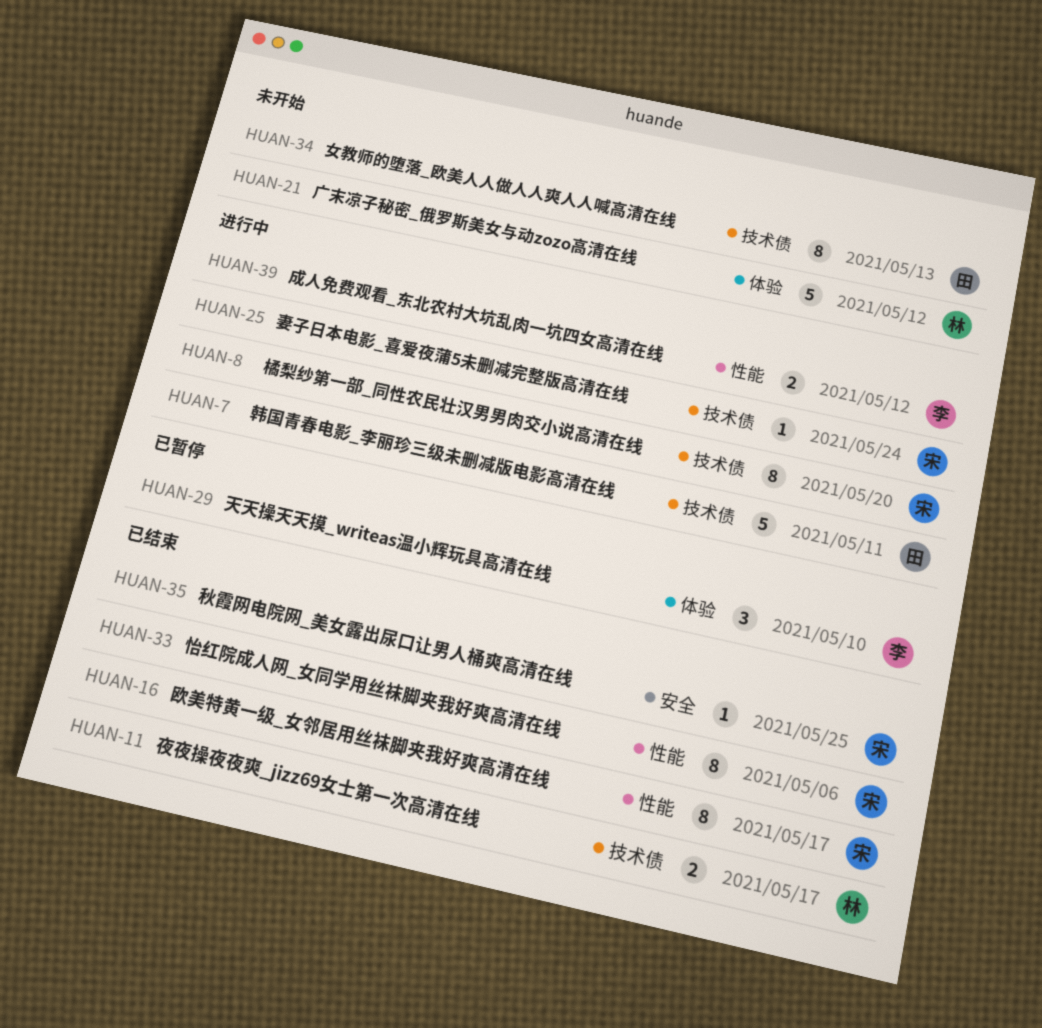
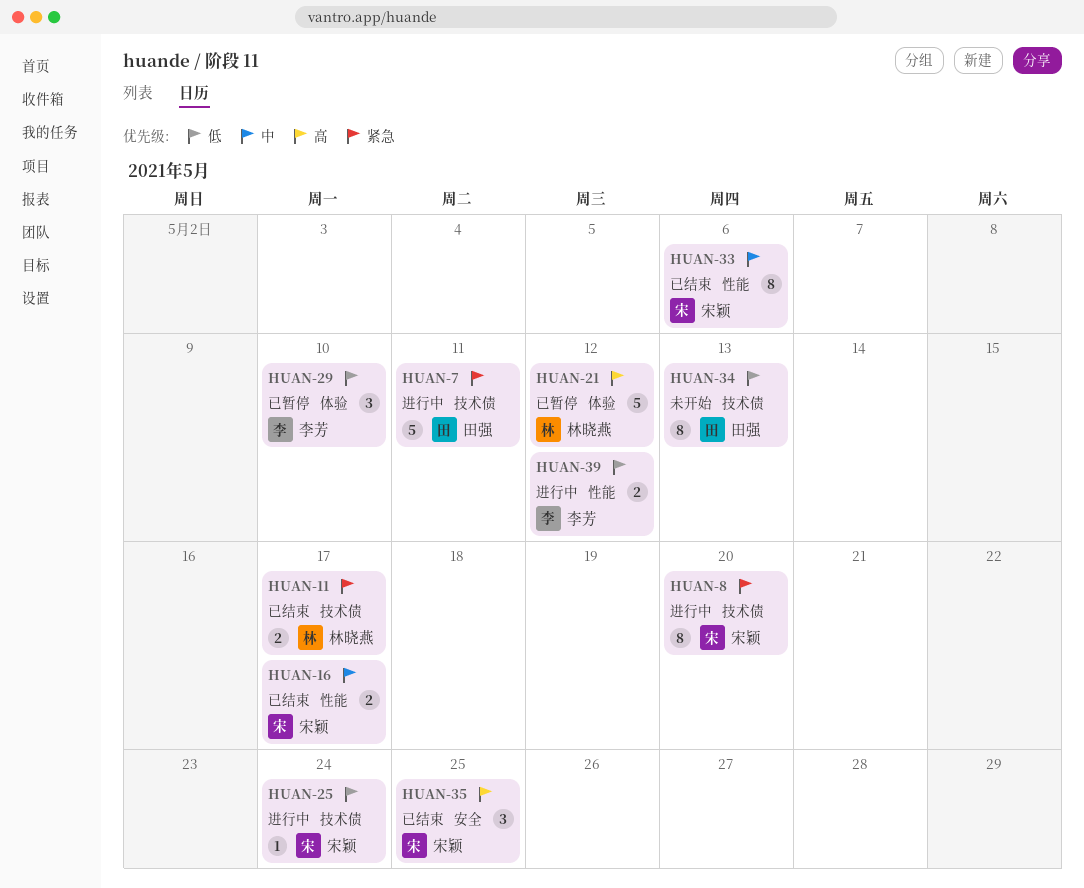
HUAN-16, estimate: 8 -> 2
HUAN-21, status: 未开始 -> 已暂停
HUAN-35, estimate: 1 -> 3

